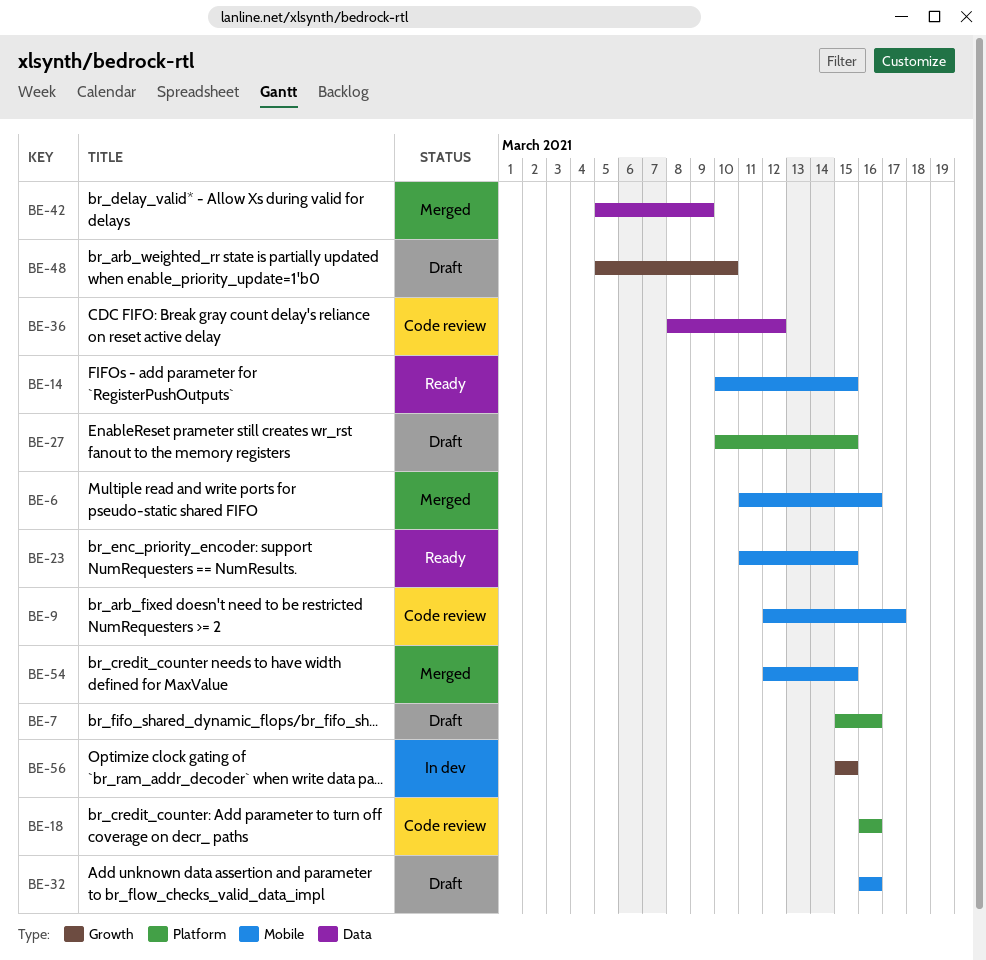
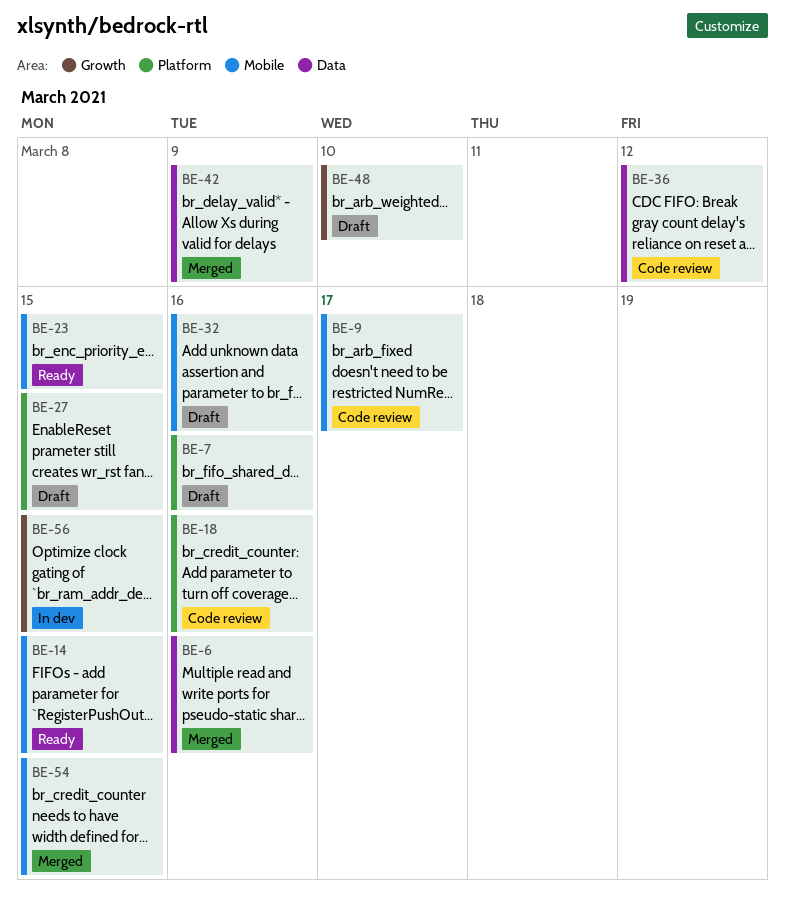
BE-6, label: Mobile -> Data

